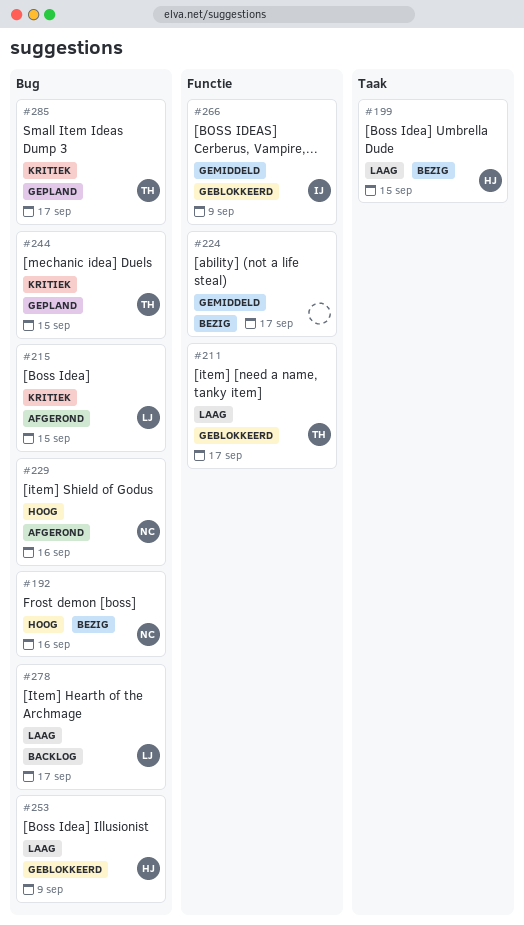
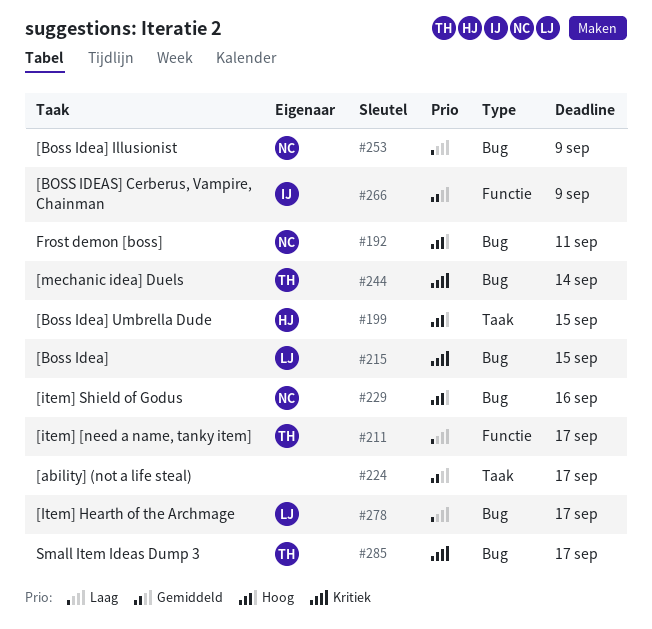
#192, due: Sep 16 -> Sep 11
#199, priority: Laag -> Hoog
#224, label: Functie -> Taak
#244, due: Sep 15 -> Sep 14
#253, owner: HJ -> NC

